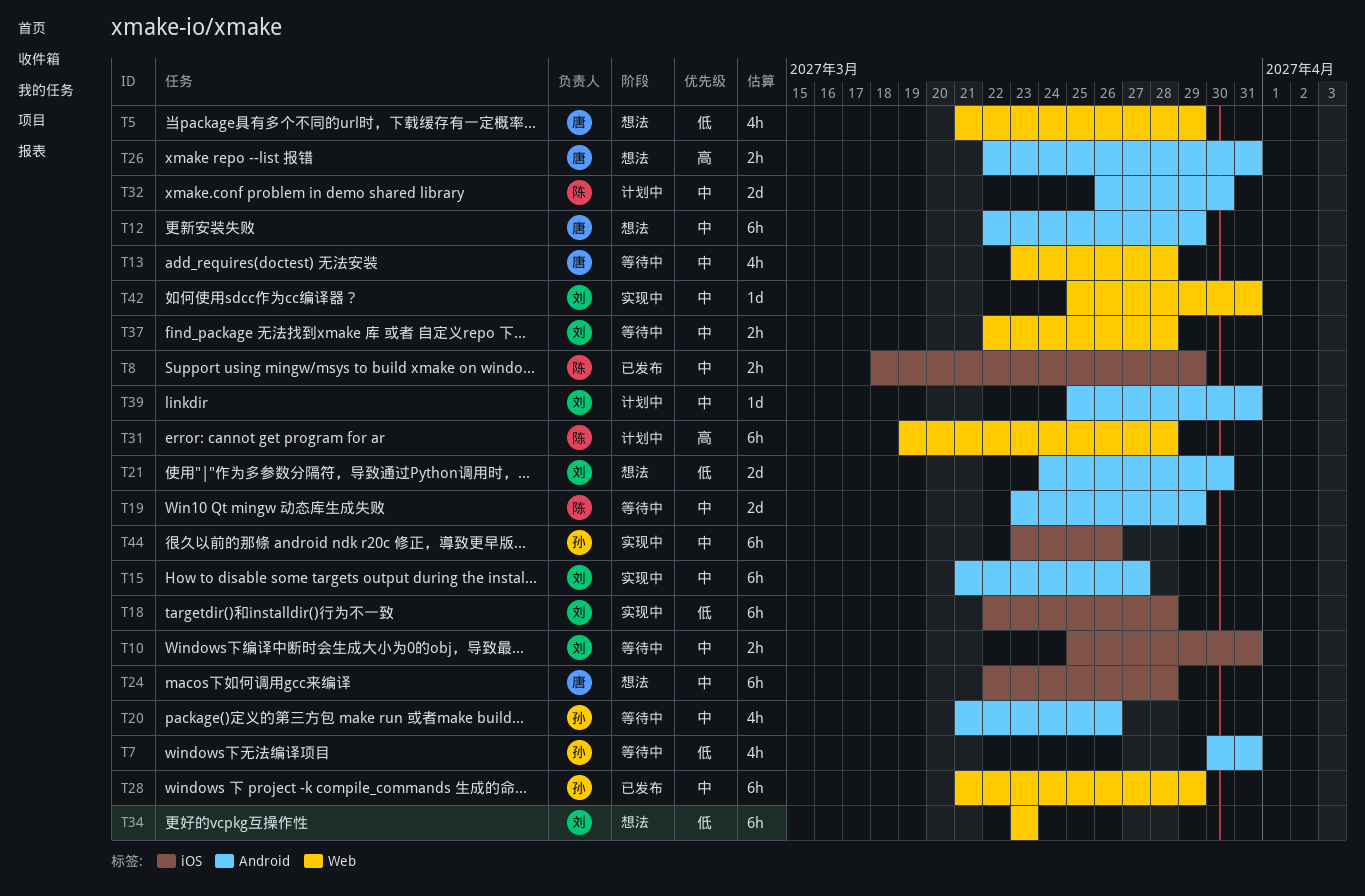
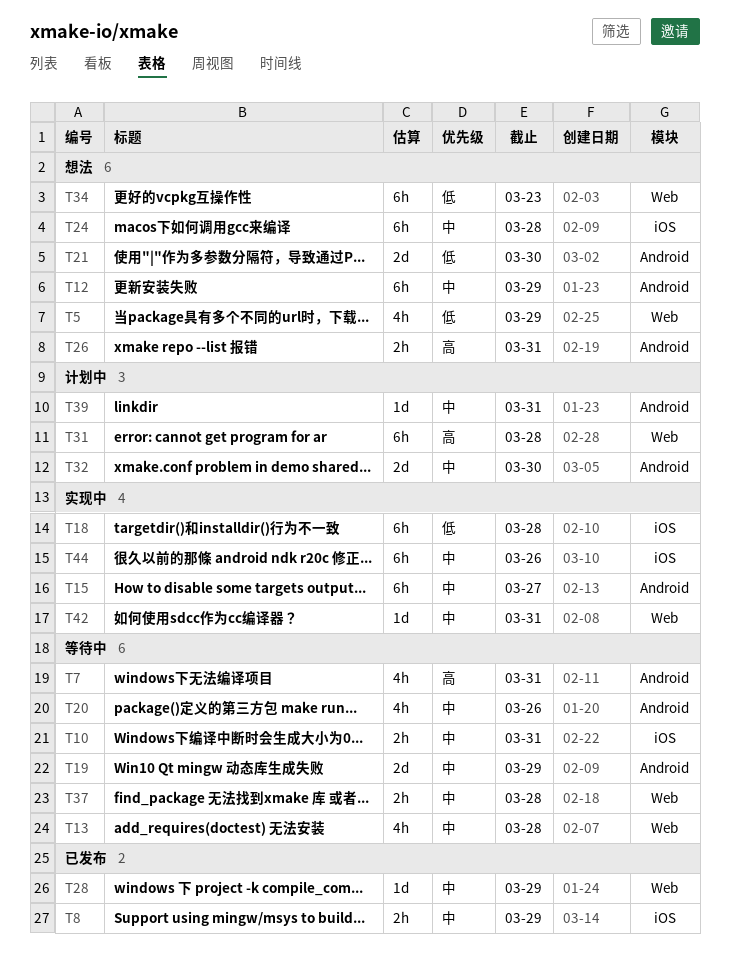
T7, priority: 低 -> 高
T28, estimate: 6h -> 1d

